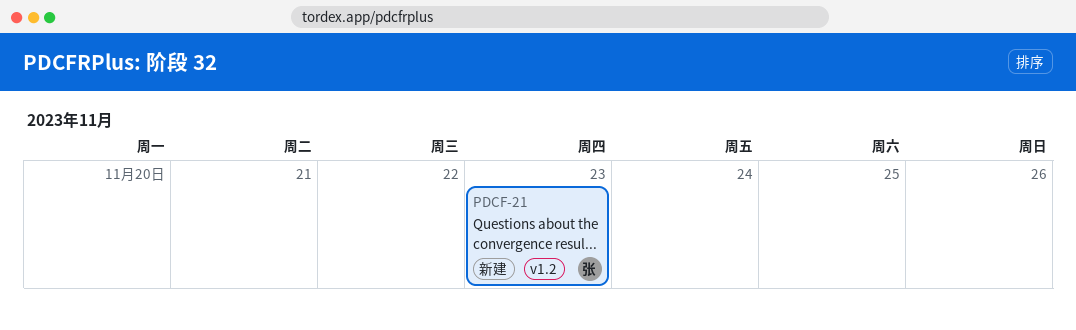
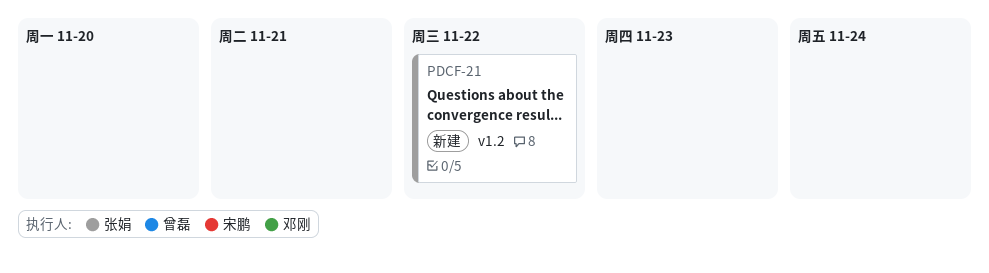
PDCF-21, due: Nov 23 -> Nov 22

